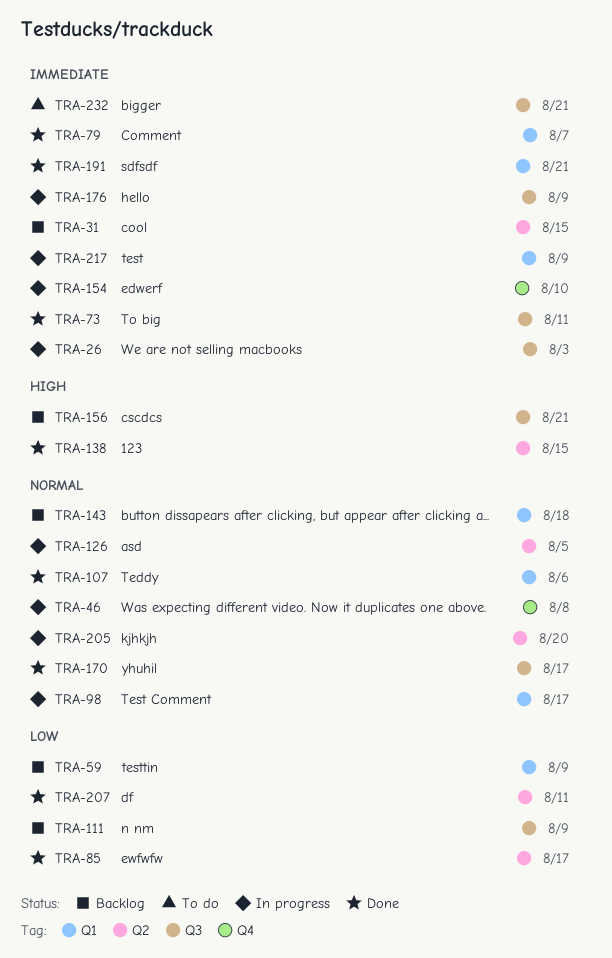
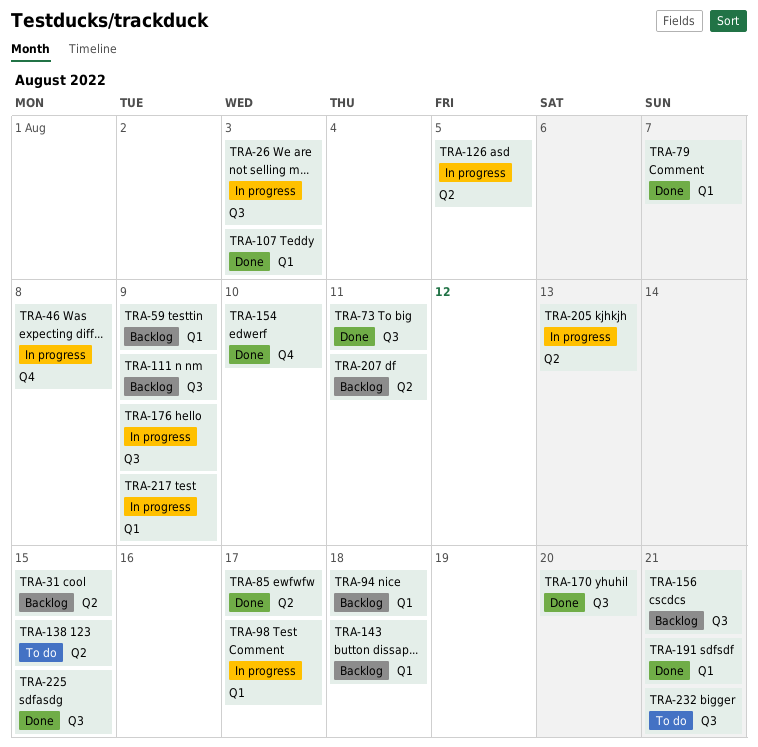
TRA-94: none -> present
TRA-107, due: Aug 6 -> Aug 3
TRA-138, status: Done -> To do
TRA-154, status: In progress -> Done
TRA-170, due: Aug 17 -> Aug 20
TRA-205, due: Aug 20 -> Aug 13
TRA-207, status: Done -> Backlog
TRA-225: none -> present

